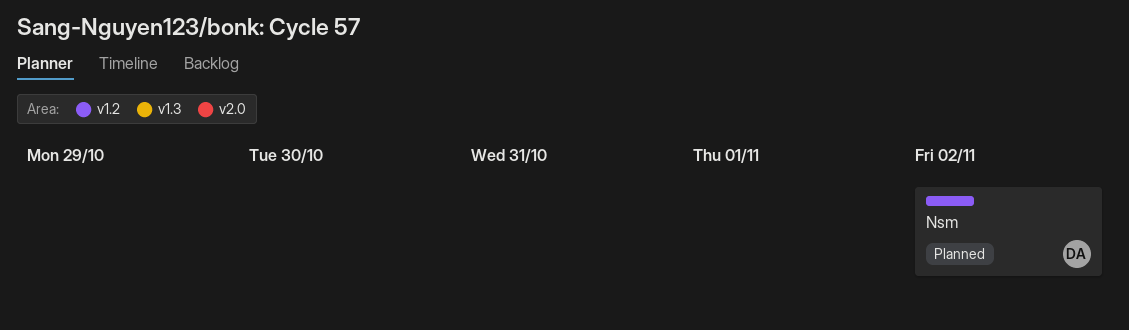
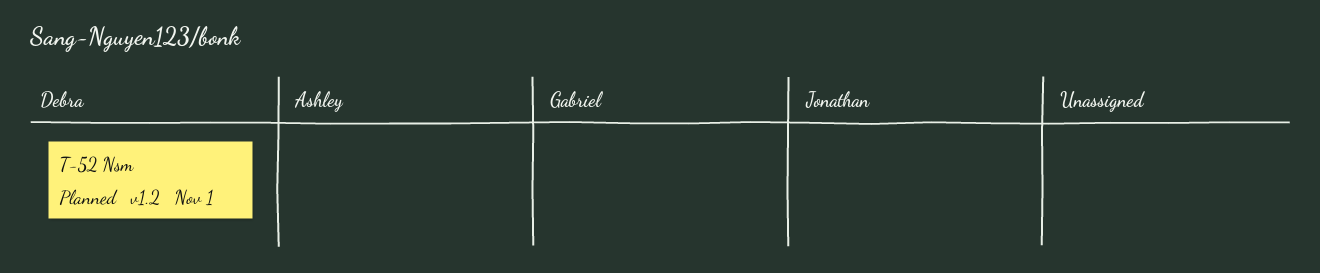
Nsm, due: Nov 2 -> Nov 1

